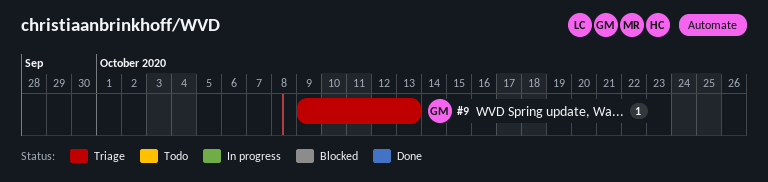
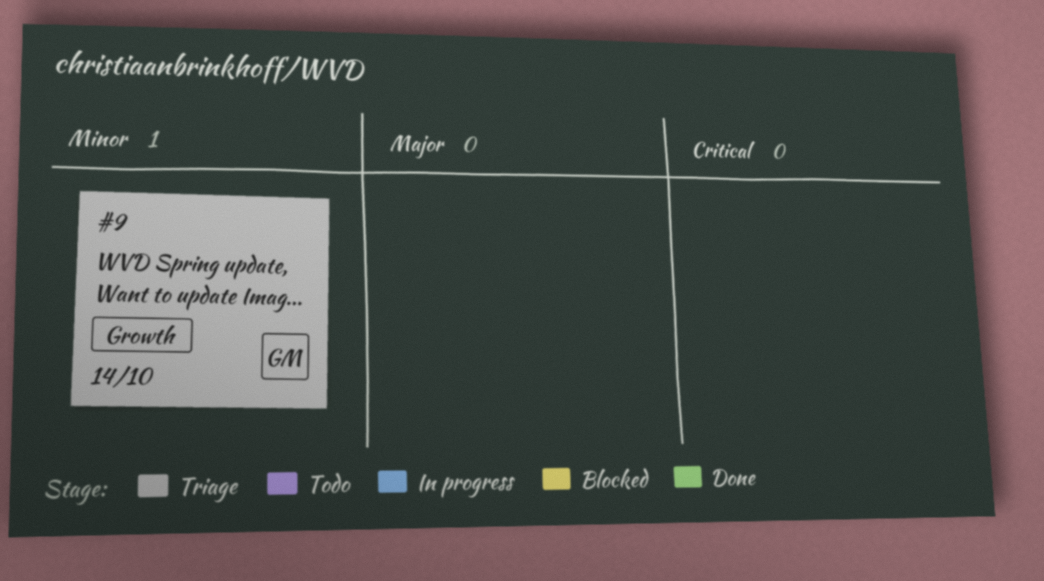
#9, due: Oct 13 -> Oct 14

